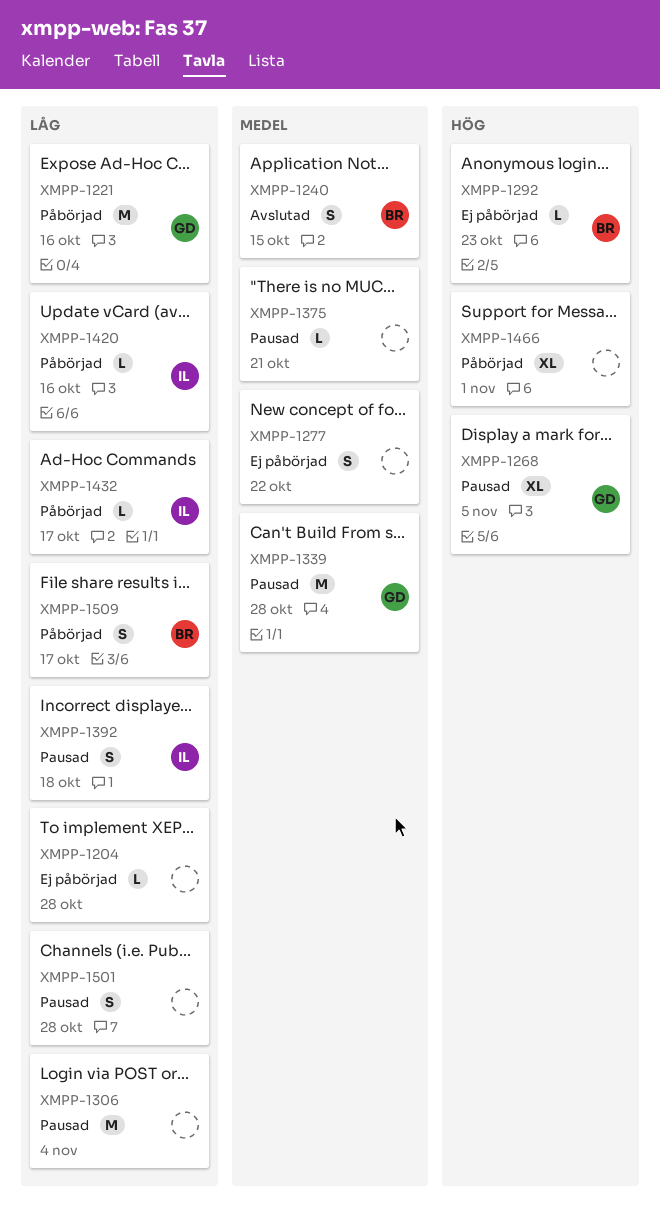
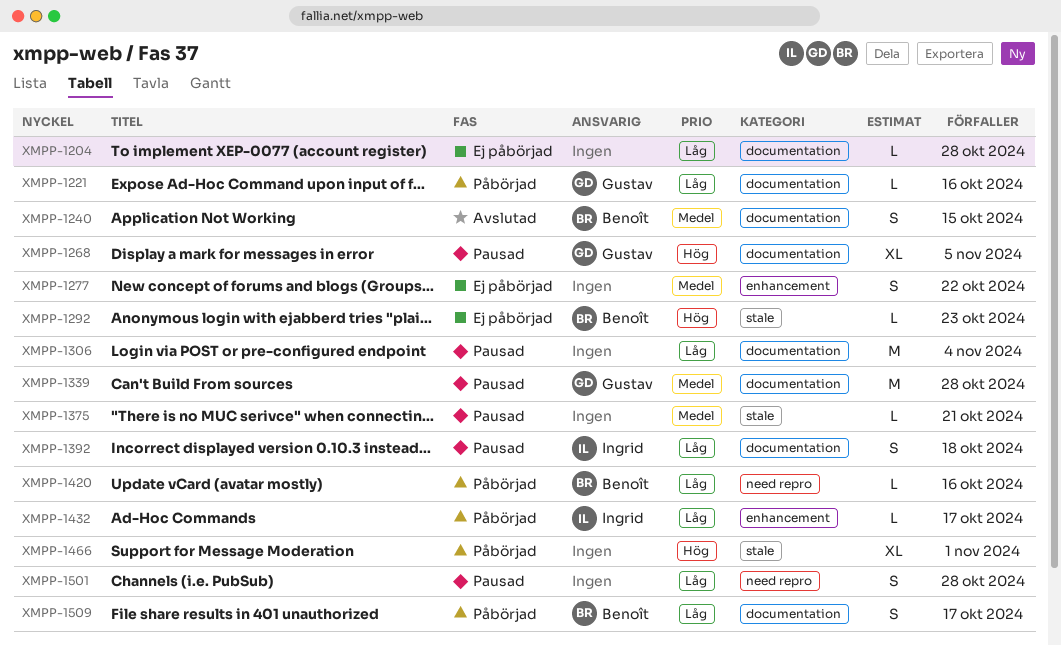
XMPP-1221, estimate: M -> L
XMPP-1420, owner: Ingrid -> Benoît

